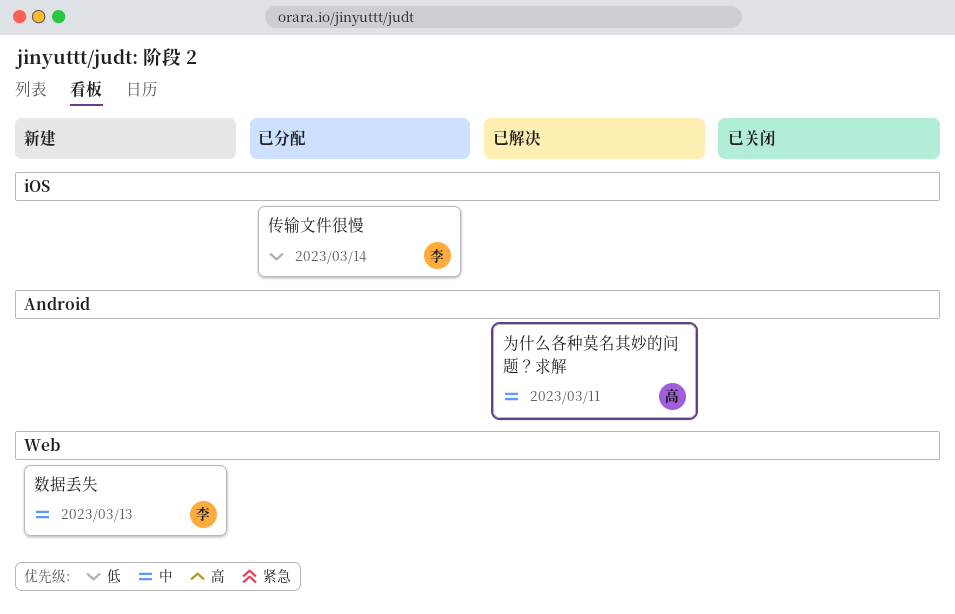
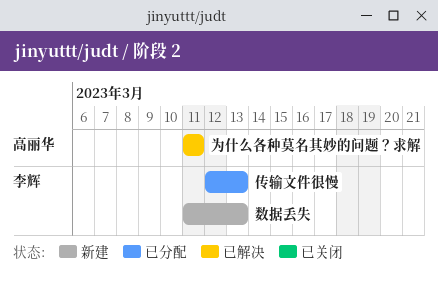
传输文件很慢, due: Mar 14 -> Mar 13

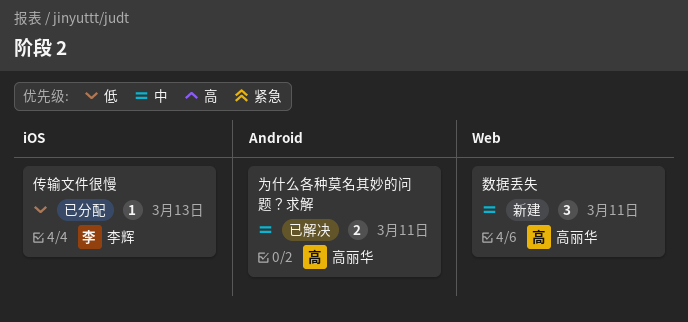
数据丢失, owner: 李辉 -> 高丽华
数据丢失, due: Mar 13 -> Mar 11

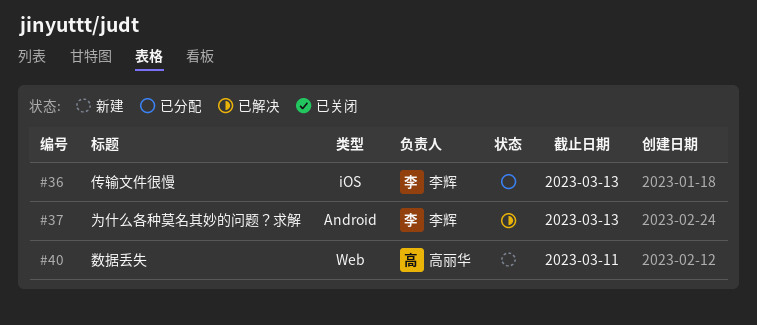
为什么各种莫名其妙的问题？求解, owner: 高丽华 -> 李辉
为什么各种莫名其妙的问题？求解, due: Mar 11 -> Mar 13

